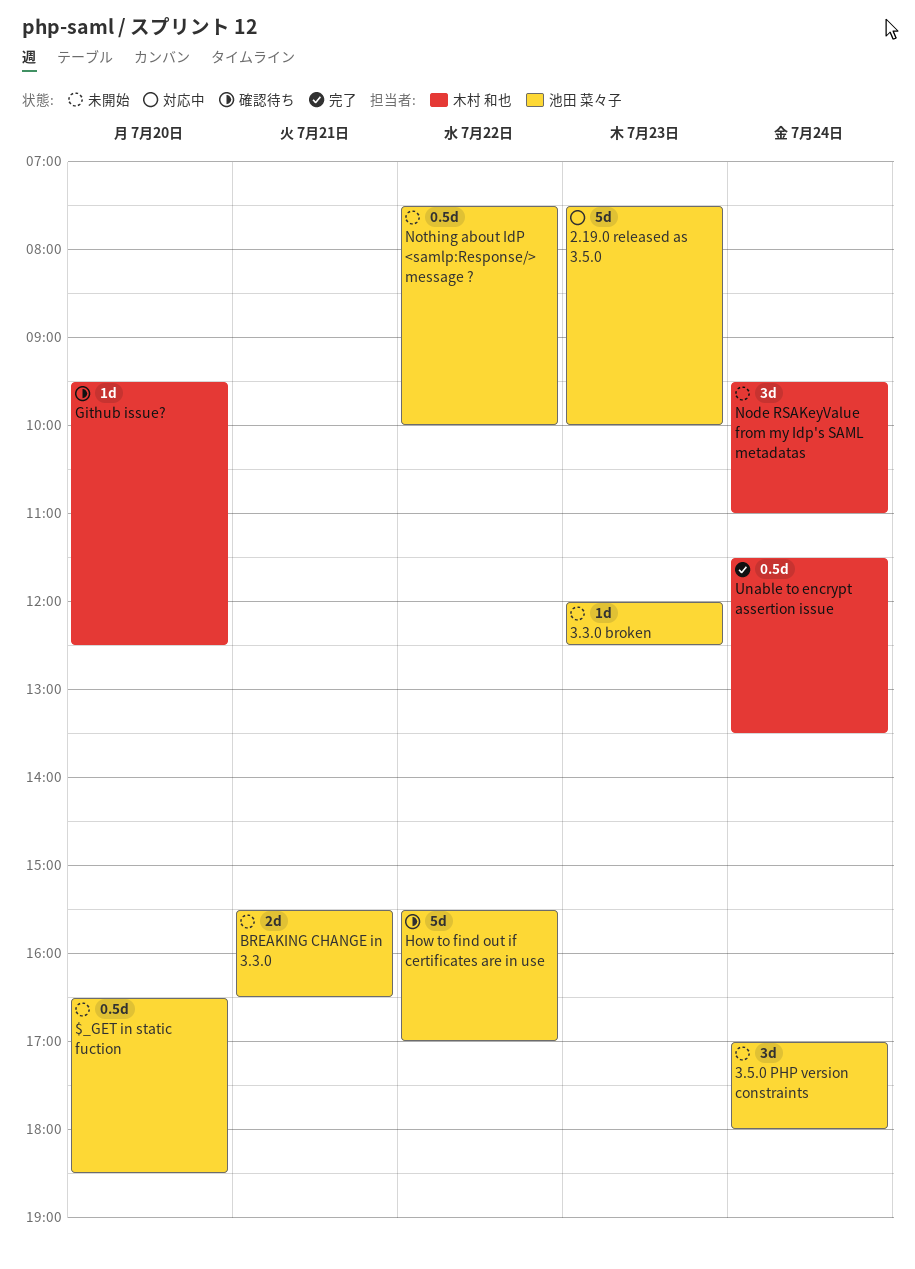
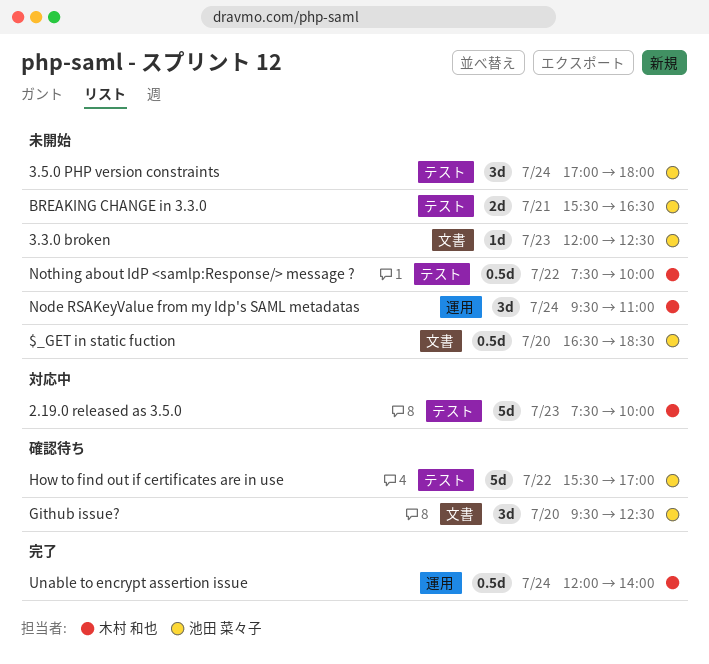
2.19.0 released as 3.5.0, owner: 池田 菜々子 -> 木村 和也
Github issue?, owner: 木村 和也 -> 池田 菜々子
Github issue?, estimate: 1d -> 3d
Nothing about IdP <samlp:Response/> message ?, owner: 池田 菜々子 -> 木村 和也
Unable to encrypt assertion issue, begins: 11:30 -> 12:00
Unable to encrypt assertion issue, ends: 13:30 -> 14:00

